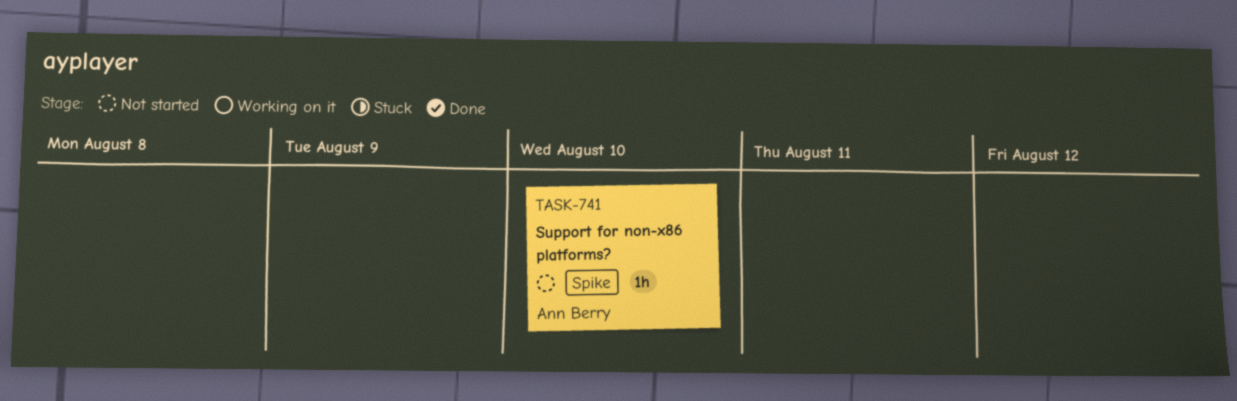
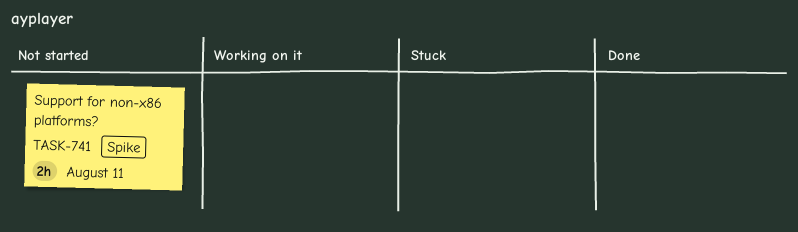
TASK-741, estimate: 1h -> 2h
TASK-741, due: Aug 10 -> Aug 11

